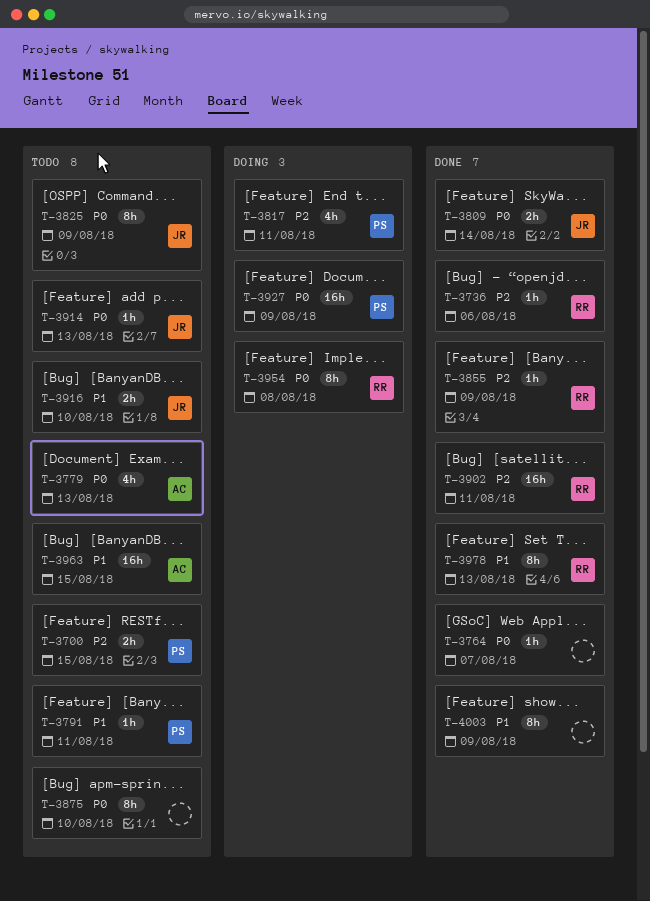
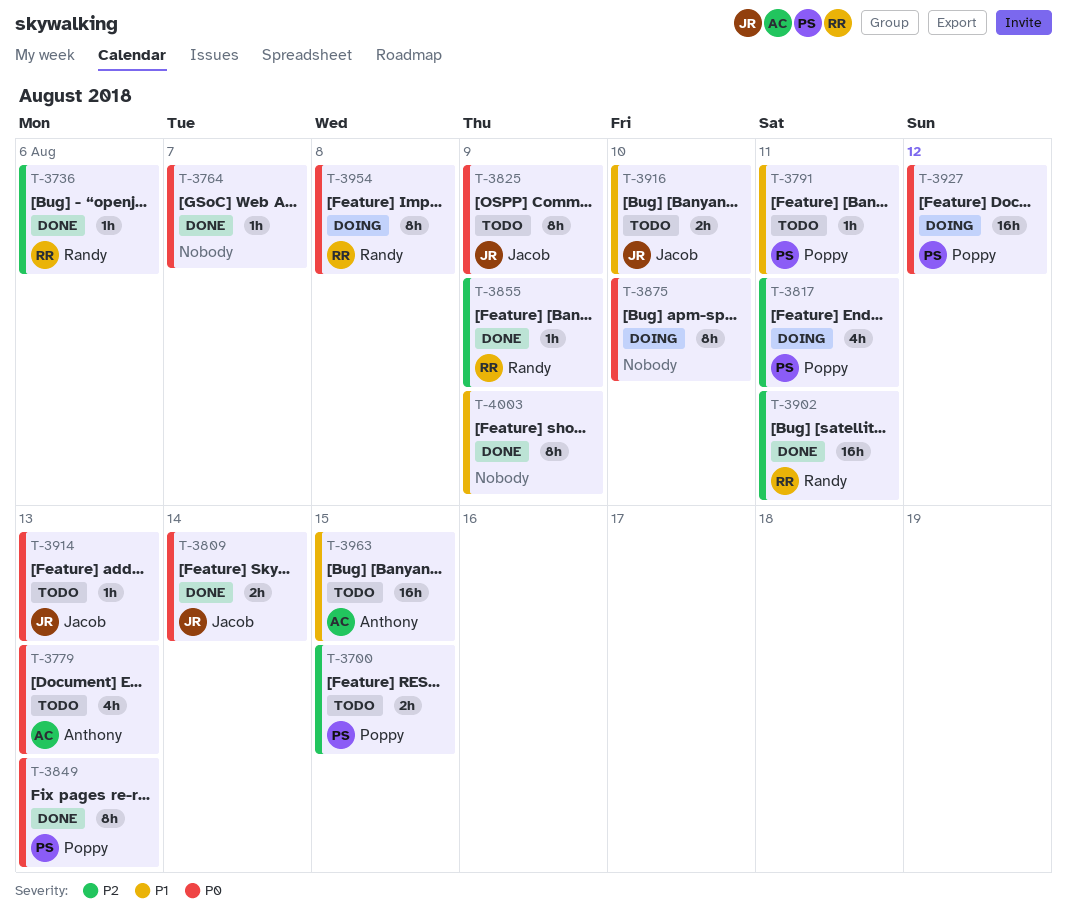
T-3849: none -> present
T-3875, status: Todo -> Doing
T-3927, due: Aug 9 -> Aug 12
T-3978: present -> none

